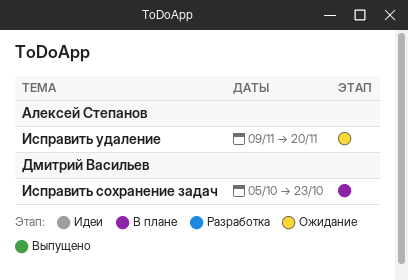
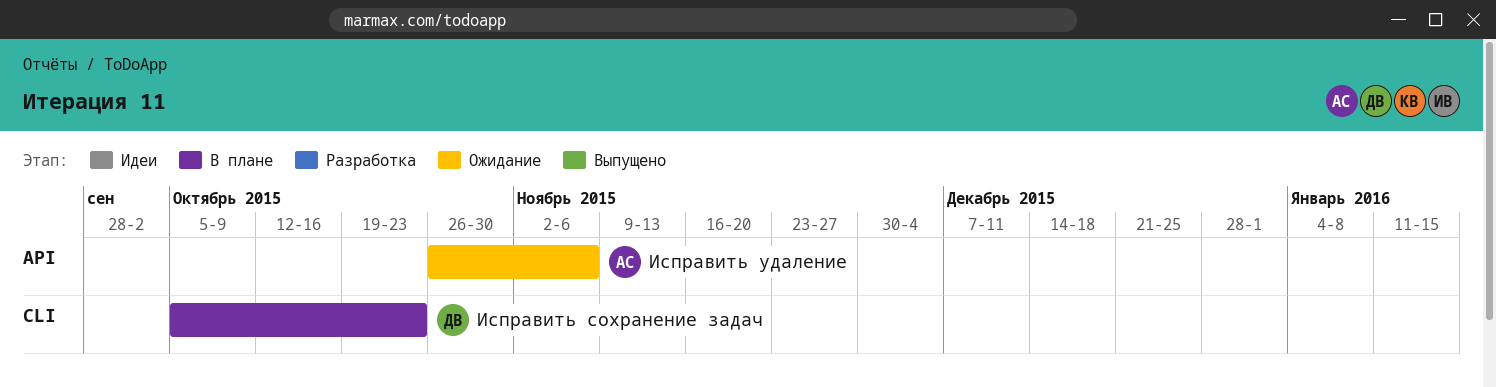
Исправить удаление, start: Nov 9 -> Oct 26
Исправить удаление, due: Nov 20 -> Nov 6

